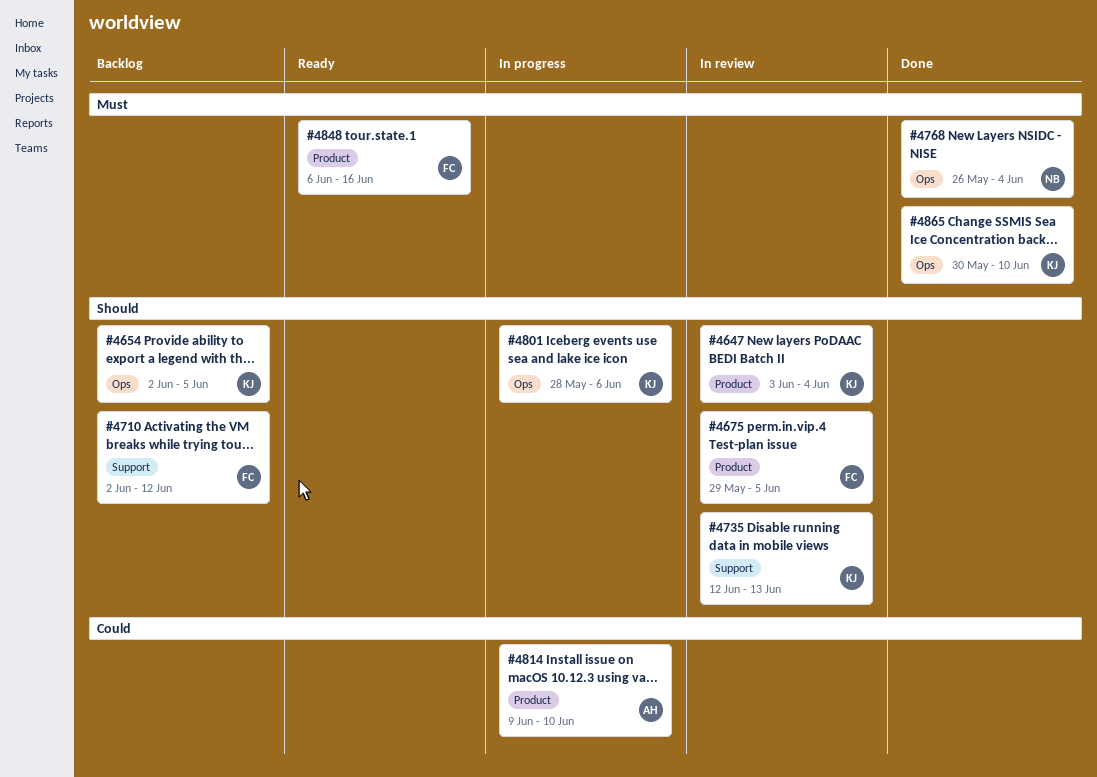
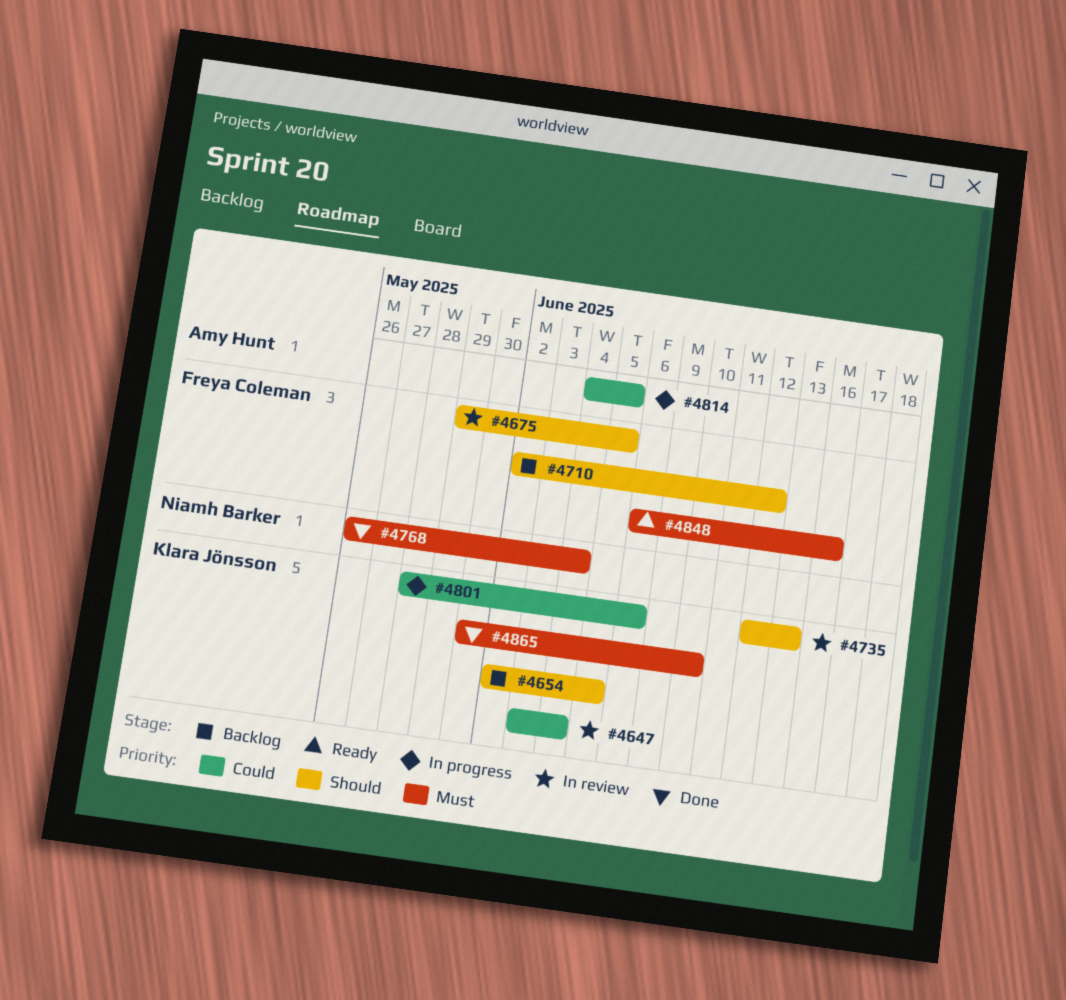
#4647, priority: Should -> Could
#4801, priority: Should -> Could
#4814, start: Jun 9 -> Jun 4
#4814, due: Jun 10 -> Jun 5

